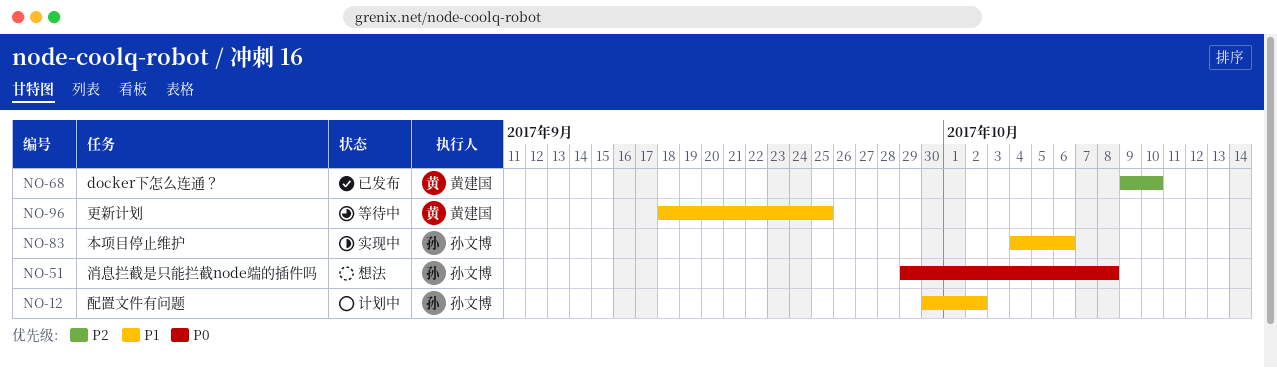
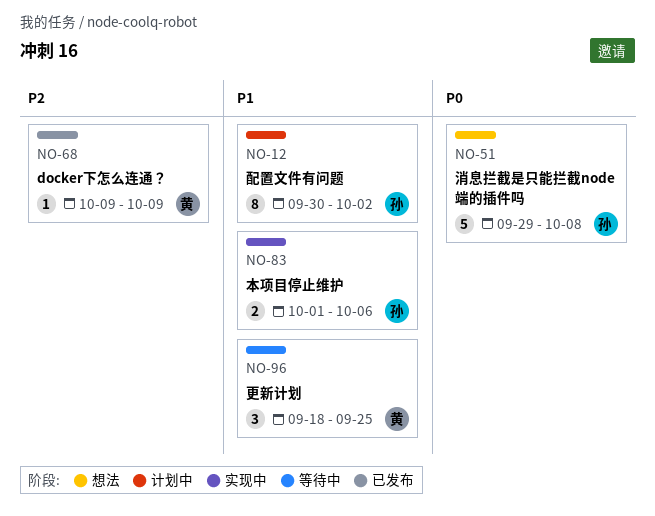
NO-68, due: Oct 10 -> Oct 9
NO-83, start: Oct 4 -> Oct 1

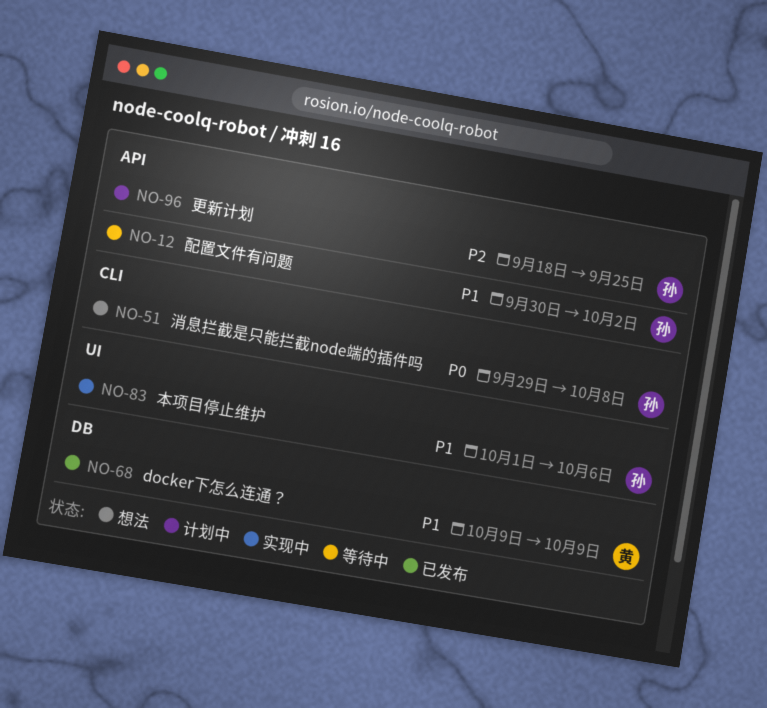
NO-12, status: 计划中 -> 等待中
NO-68, priority: P2 -> P1
NO-96, status: 等待中 -> 计划中
NO-96, owner: 黄 -> 孙
NO-96, priority: P1 -> P2

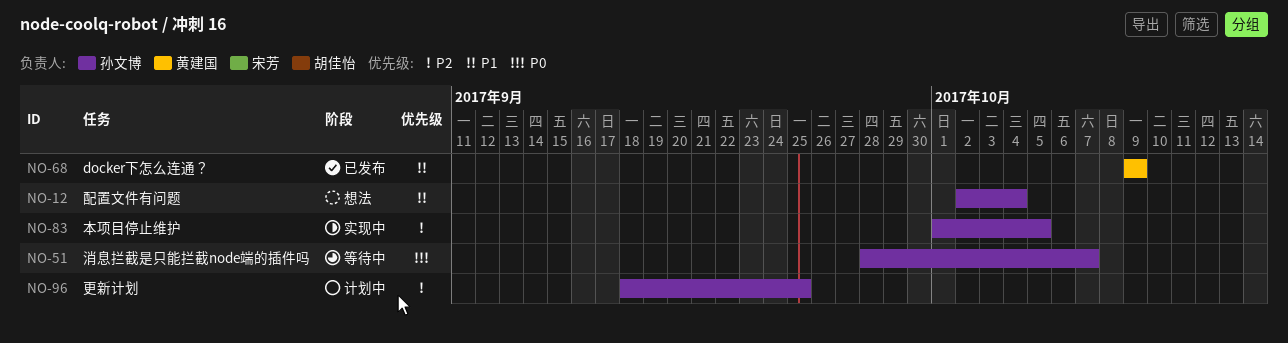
NO-12, status: 等待中 -> 想法
NO-12, start: Sep 30 -> Oct 2
NO-12, due: Oct 2 -> Oct 4
NO-51, status: 想法 -> 等待中
NO-51, start: Sep 29 -> Sep 28
NO-51, due: Oct 8 -> Oct 7
NO-83, priority: P1 -> P2
NO-83, due: Oct 6 -> Oct 5

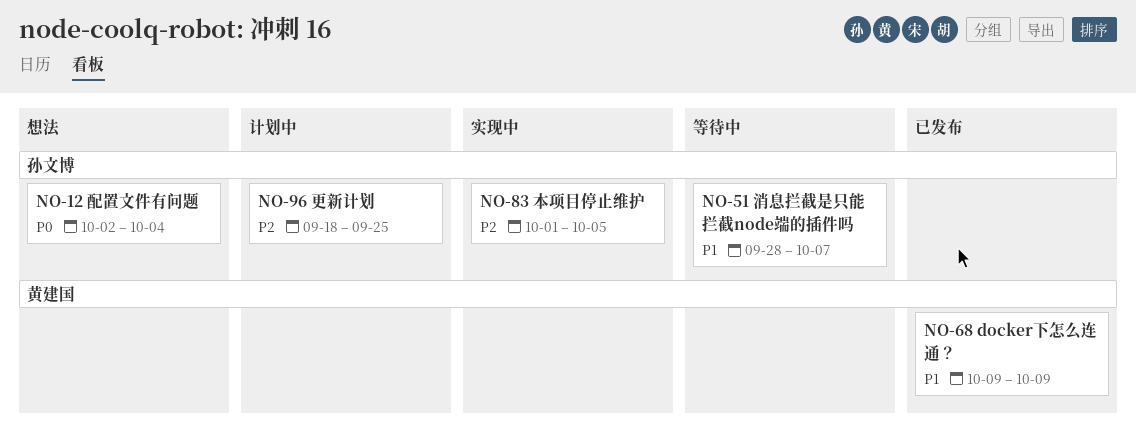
NO-12, priority: P1 -> P0
NO-51, priority: P0 -> P1

